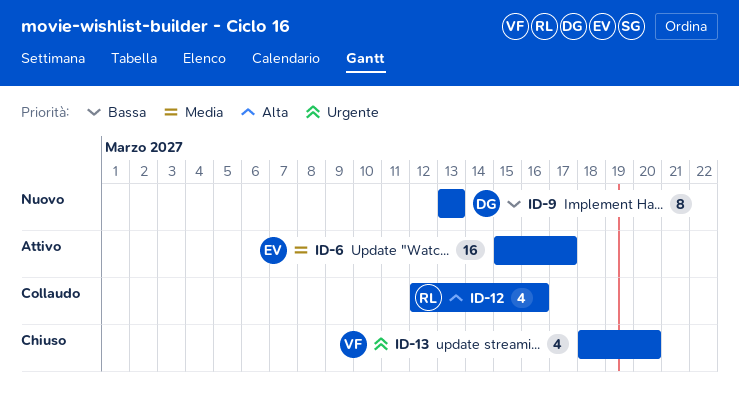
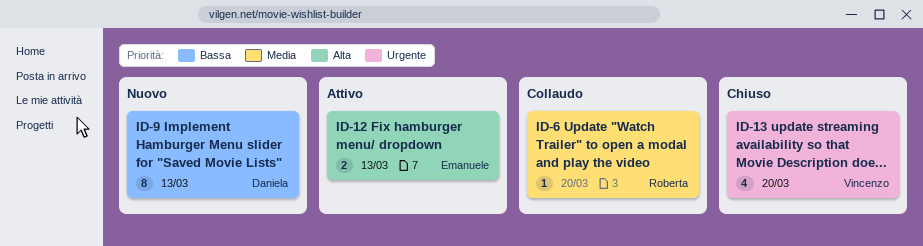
ID-6, status: Attivo -> Collaudo
ID-6, owner: Emanuele -> Roberta
ID-6, estimate: 16 -> 1
ID-6, due: Mar 17 -> Mar 20
ID-12, status: Collaudo -> Attivo
ID-12, owner: Roberta -> Emanuele
ID-12, estimate: 4 -> 2
ID-12, due: Mar 16 -> Mar 13

